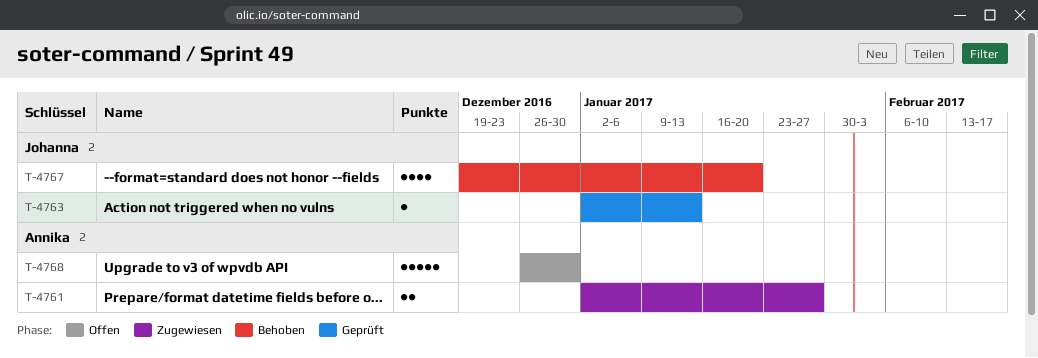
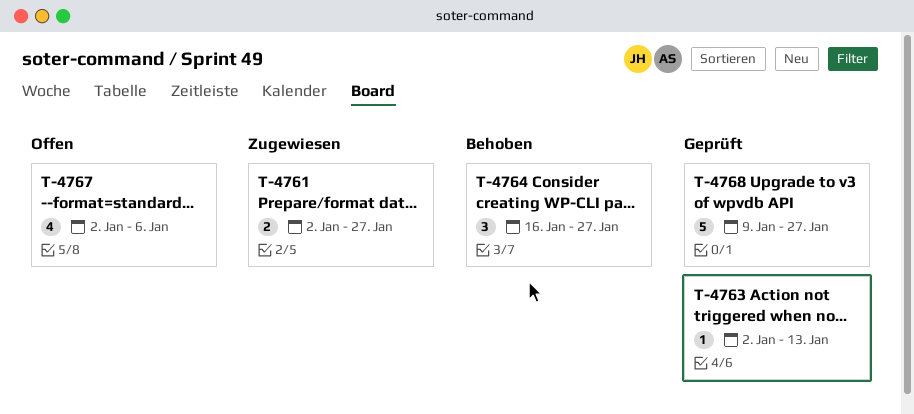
T-4764: none -> present
T-4767, status: Behoben -> Offen
T-4767, start: Dec 19 -> Jan 2
T-4767, due: Jan 20 -> Jan 6
T-4768, status: Offen -> Geprüft
T-4768, start: Dec 26 -> Jan 9
T-4768, due: Dec 30 -> Jan 27

